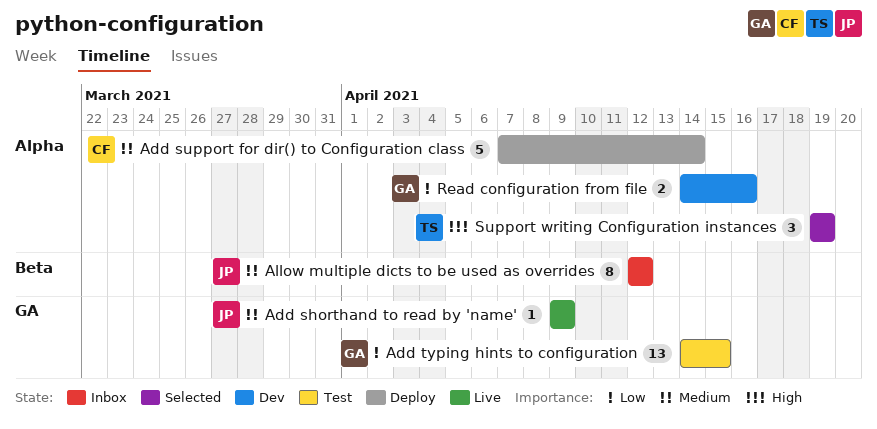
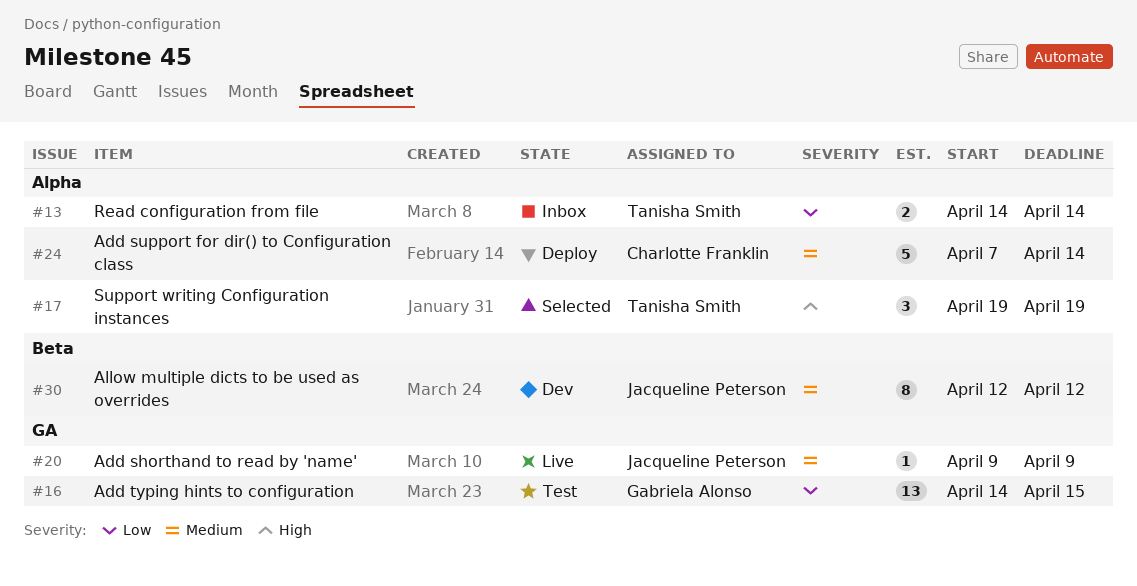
Allow multiple dicts to be used as overrides, status: Inbox -> Dev
Read configuration from file, status: Dev -> Inbox
Read configuration from file, owner: Gabriela Alonso -> Tanisha Smith
Read configuration from file, due: Apr 16 -> Apr 14

